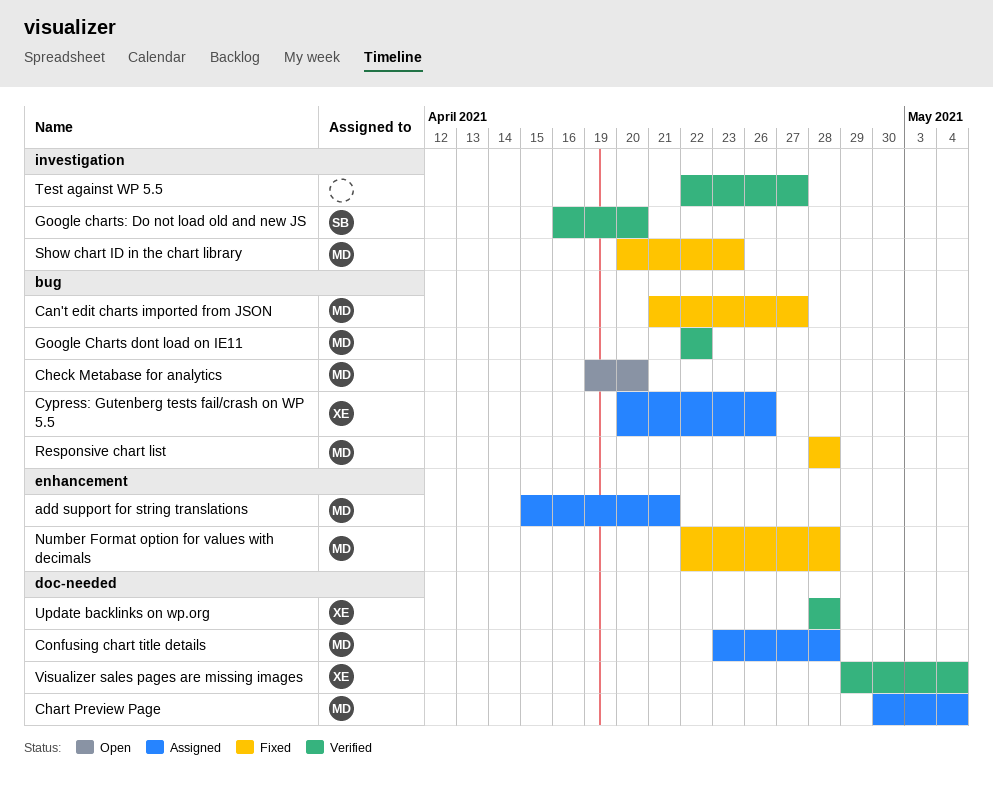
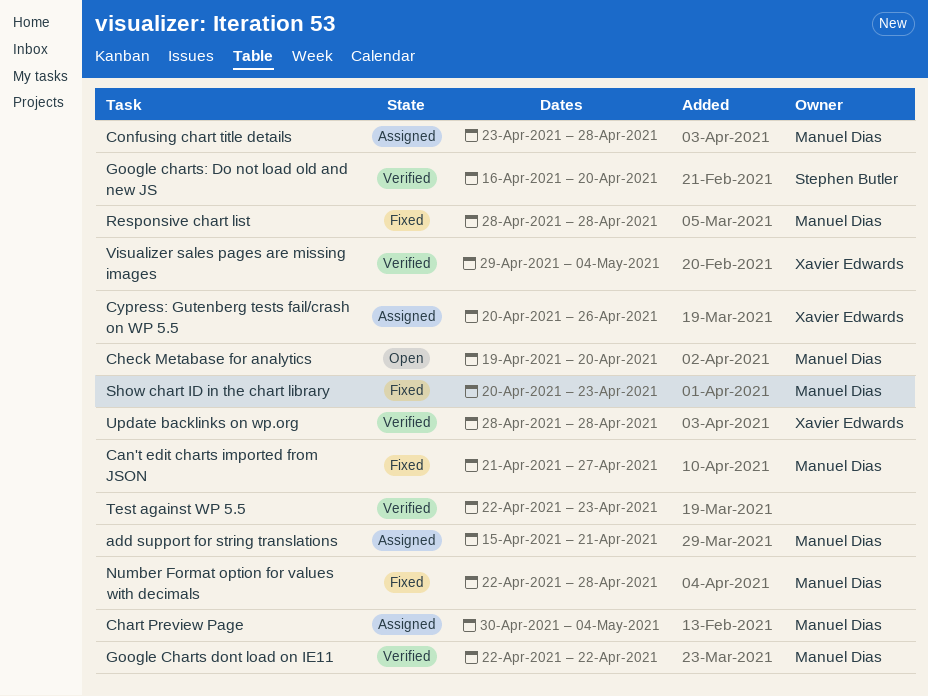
Test against WP 5.5, due: Apr 27 -> Apr 23

